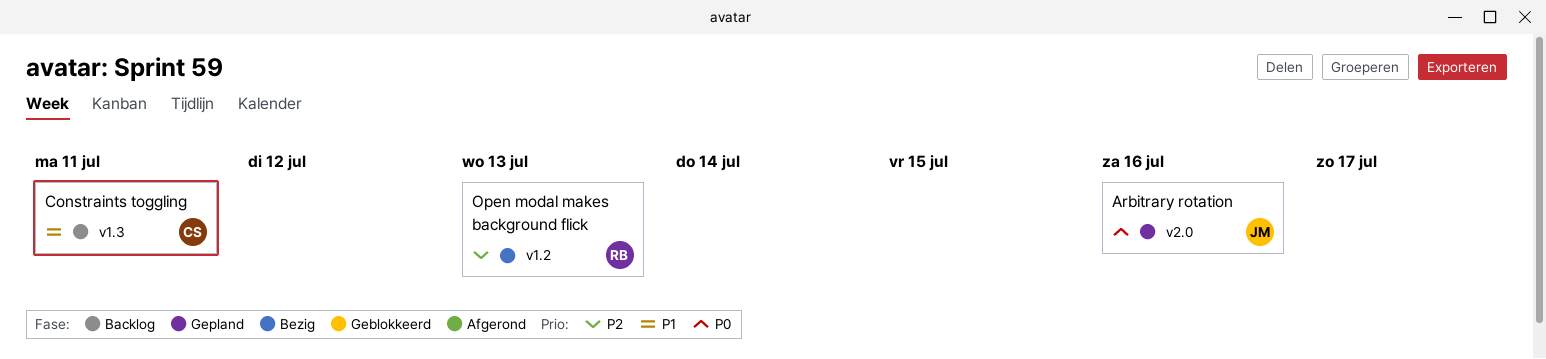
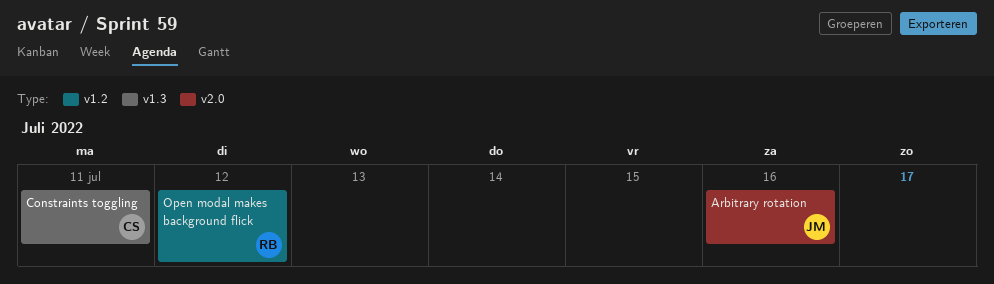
Open modal makes background flick, due: Jul 13 -> Jul 12

